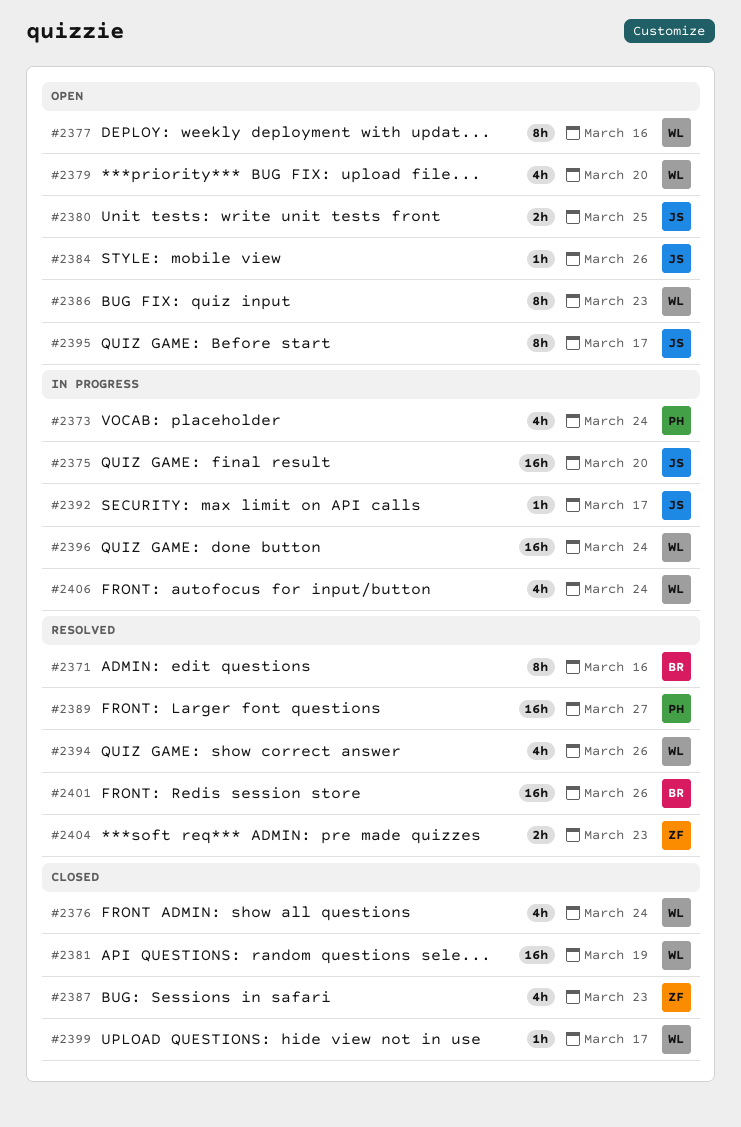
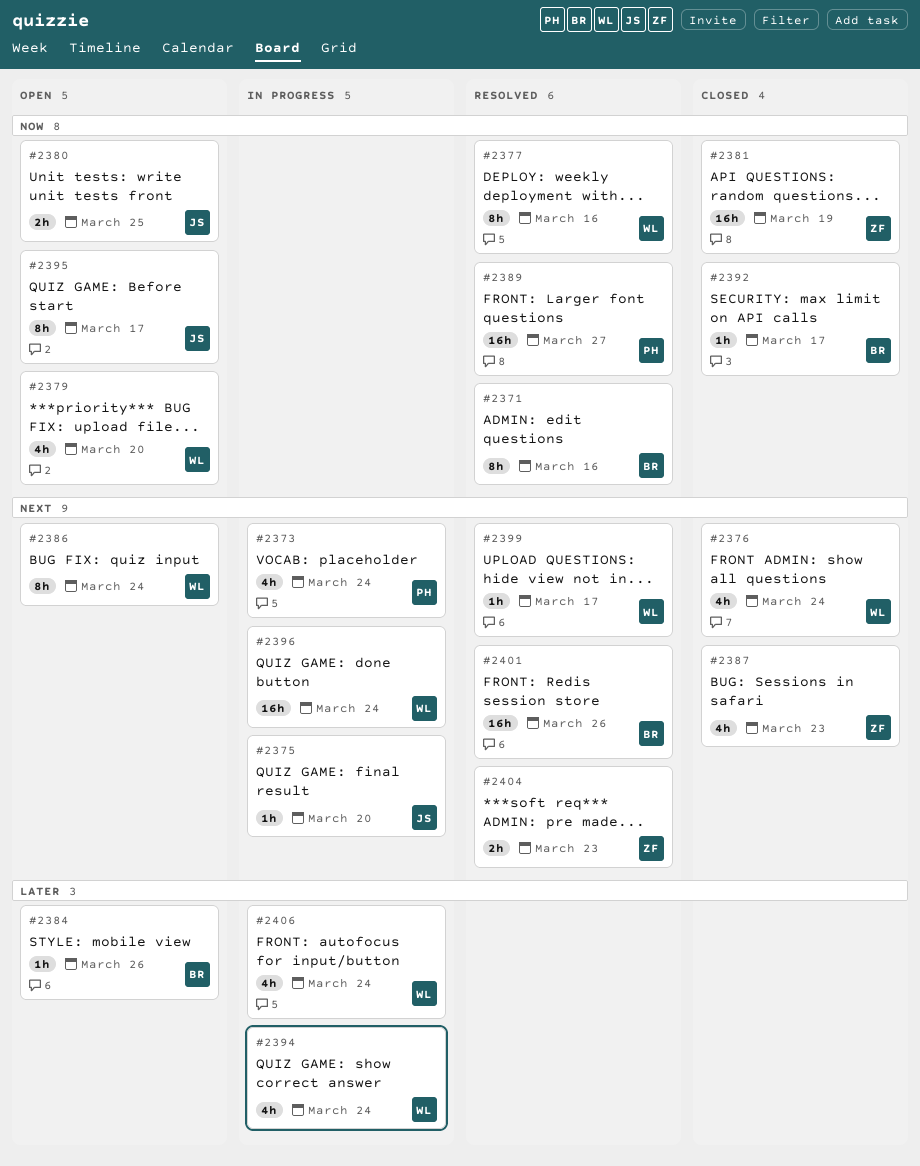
#2375, estimate: 16h -> 1h
#2377, status: Open -> Resolved
#2381, owner: WL -> ZF
#2384, owner: JS -> BR
#2386, due: Mar 23 -> Mar 24
#2392, status: In progress -> Closed
#2392, owner: JS -> BR
#2394, status: Resolved -> In progress
#2394, due: Mar 26 -> Mar 24
#2399, status: Closed -> Resolved

